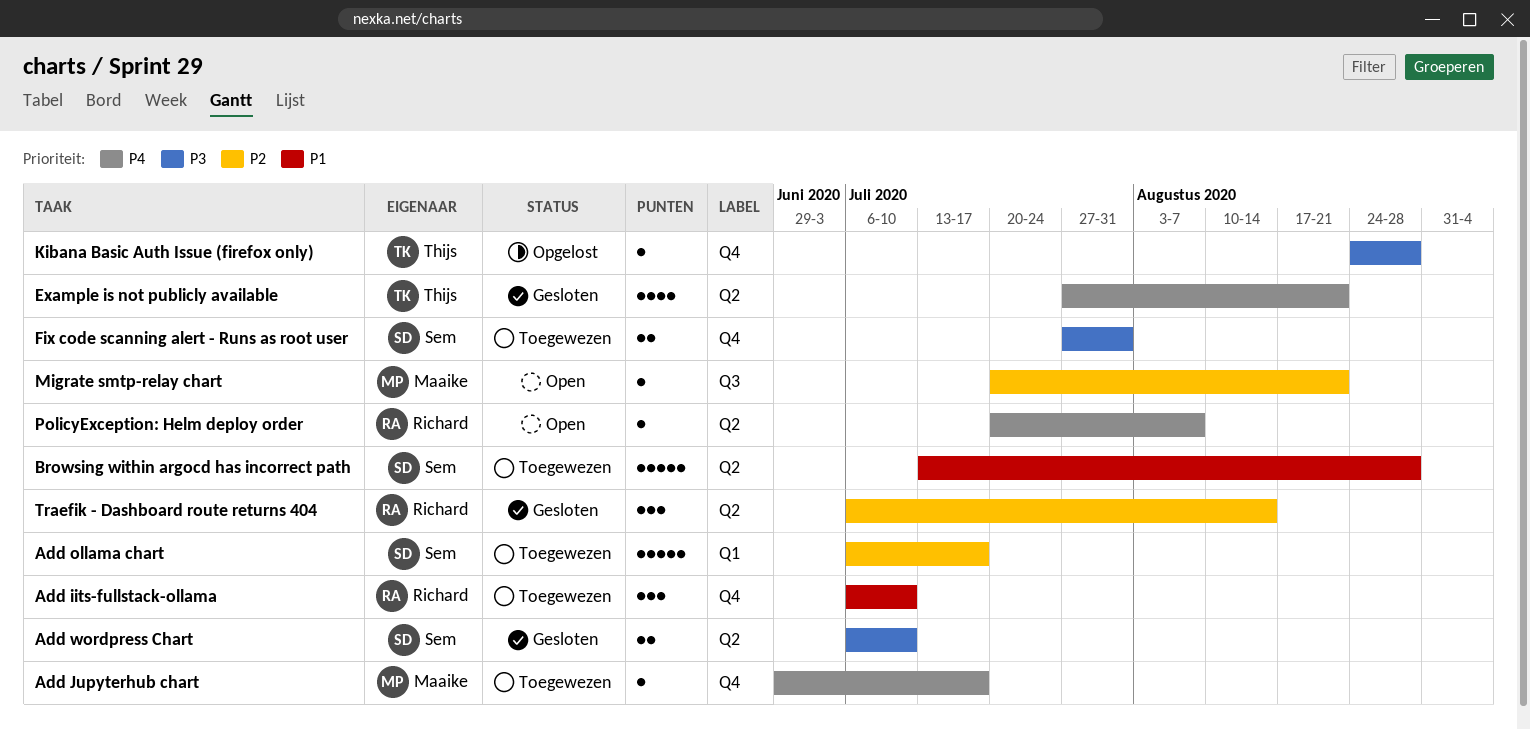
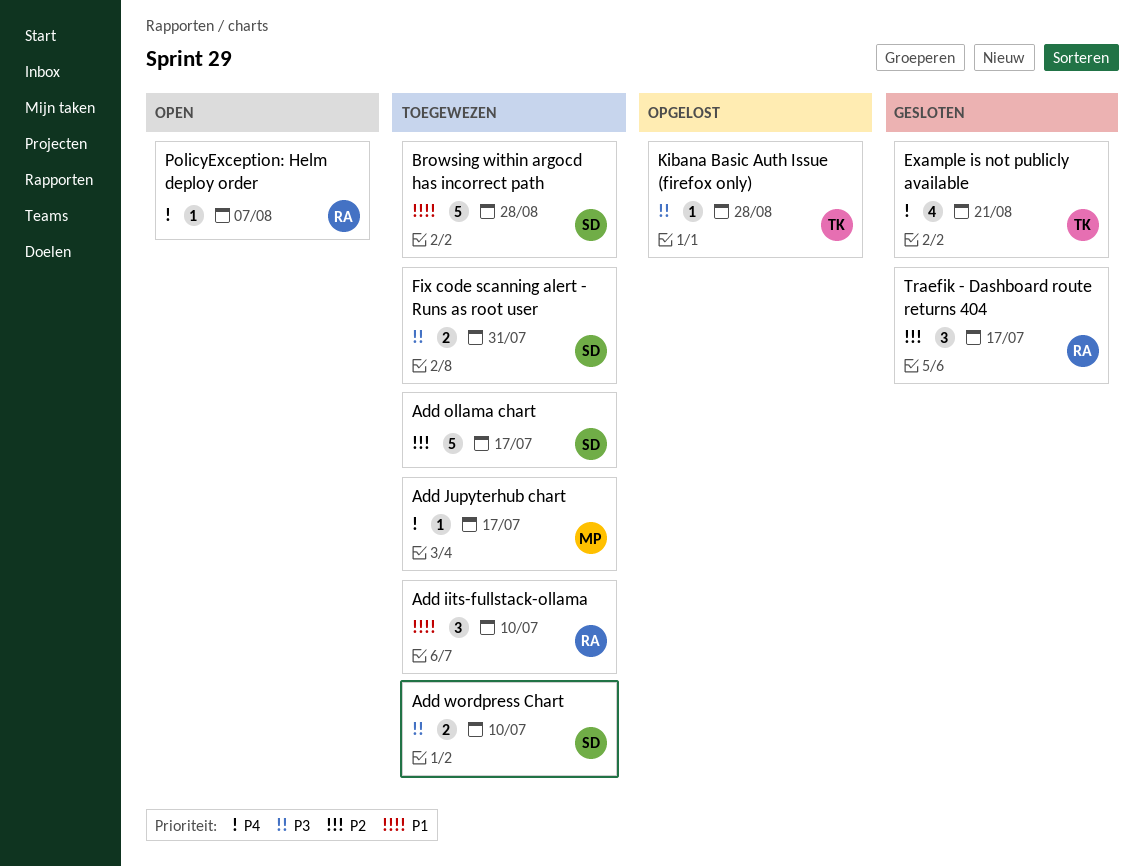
Add wordpress Chart, status: Gesloten -> Toegewezen
Migrate smtp-relay chart: present -> none
Traefik - Dashboard route returns 404, due: Aug 14 -> Jul 17

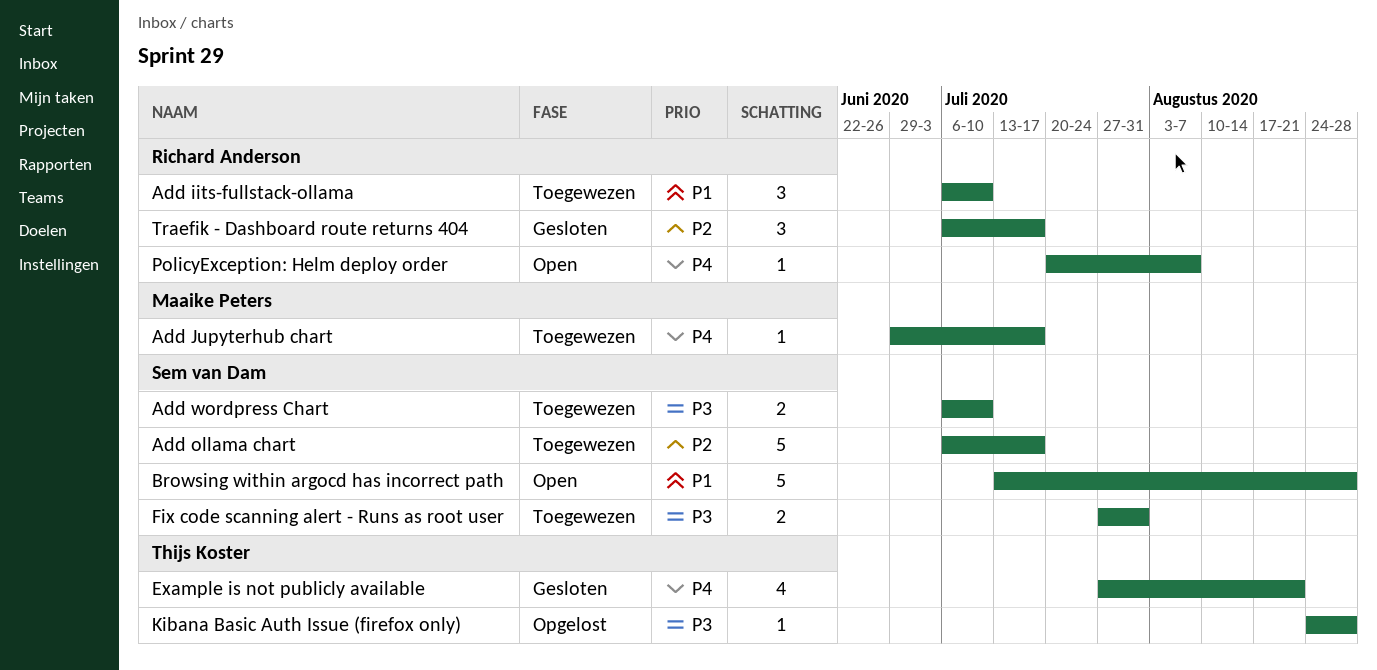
Browsing within argocd has incorrect path, status: Toegewezen -> Open

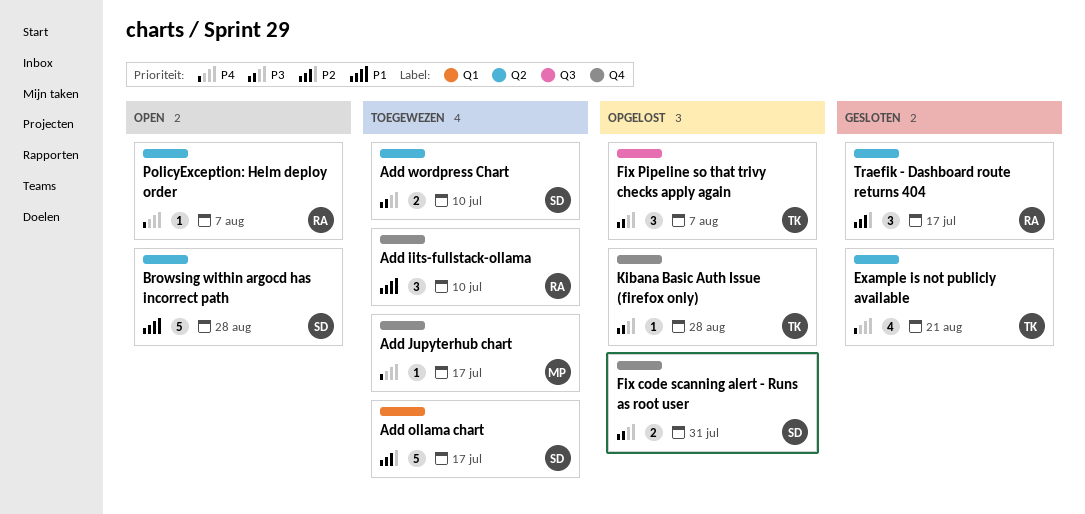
Fix code scanning alert - Runs as root user, status: Toegewezen -> Opgelost
Fix Pipeline so that trivy checks apply again: none -> present

